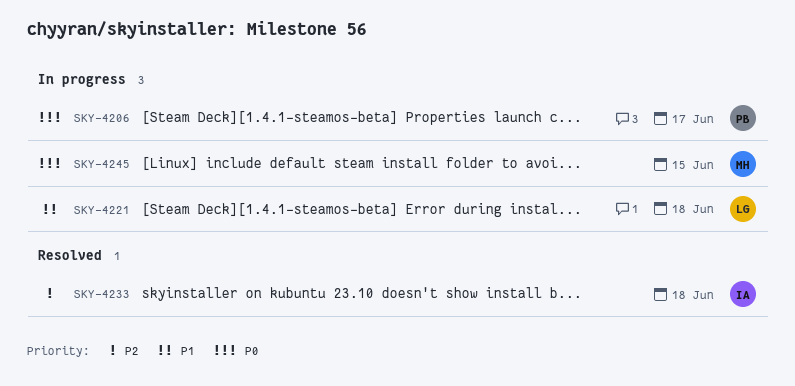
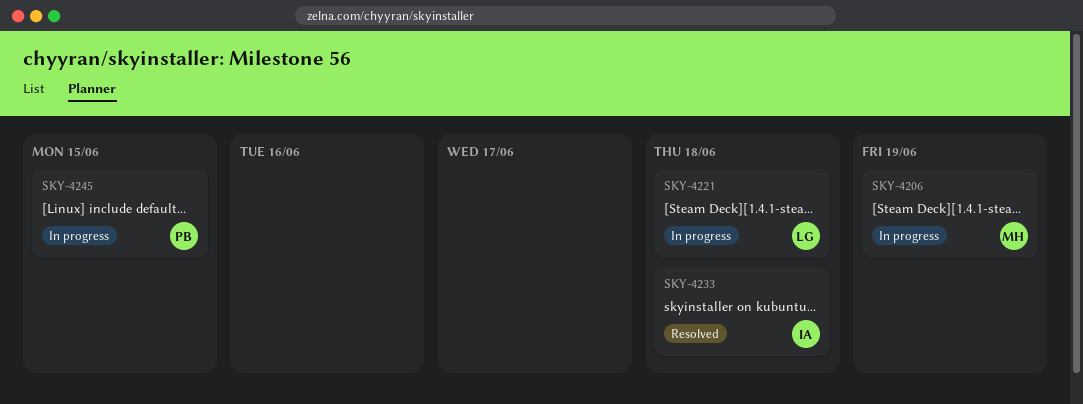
SKY-4206, owner: PB -> MH
SKY-4206, due: Jun 17 -> Jun 19
SKY-4245, owner: MH -> PB

